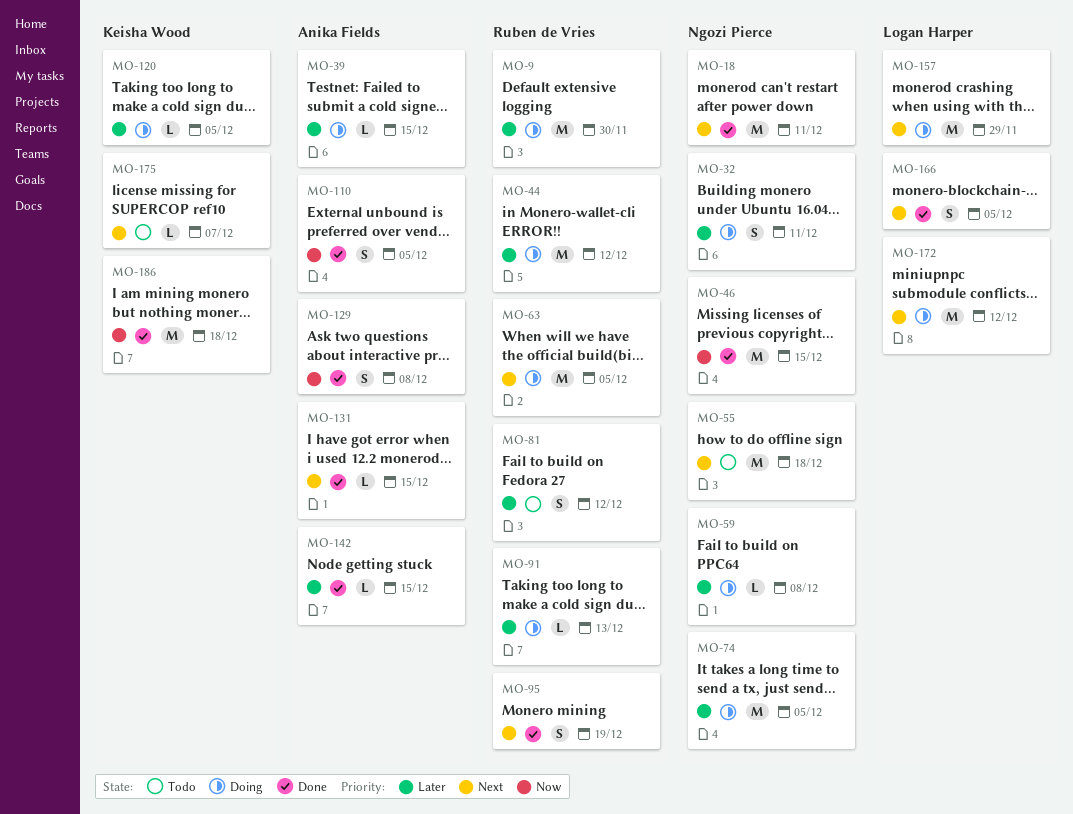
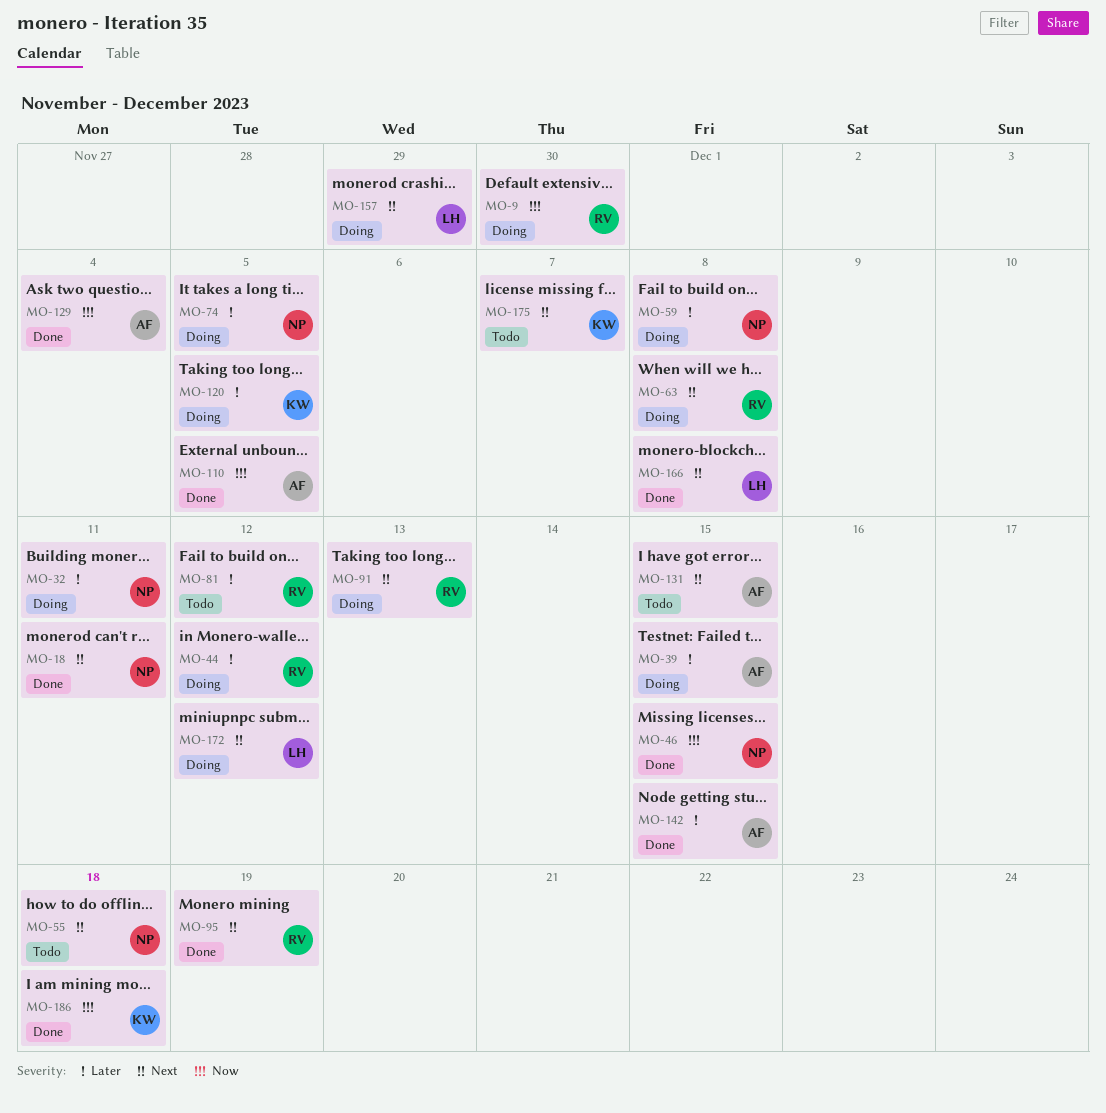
MO-9, priority: Later -> Now
MO-63, due: Dec 5 -> Dec 8
MO-91, priority: Later -> Next
MO-129, due: Dec 8 -> Dec 4
MO-131, status: Done -> Todo
MO-166, due: Dec 5 -> Dec 8

